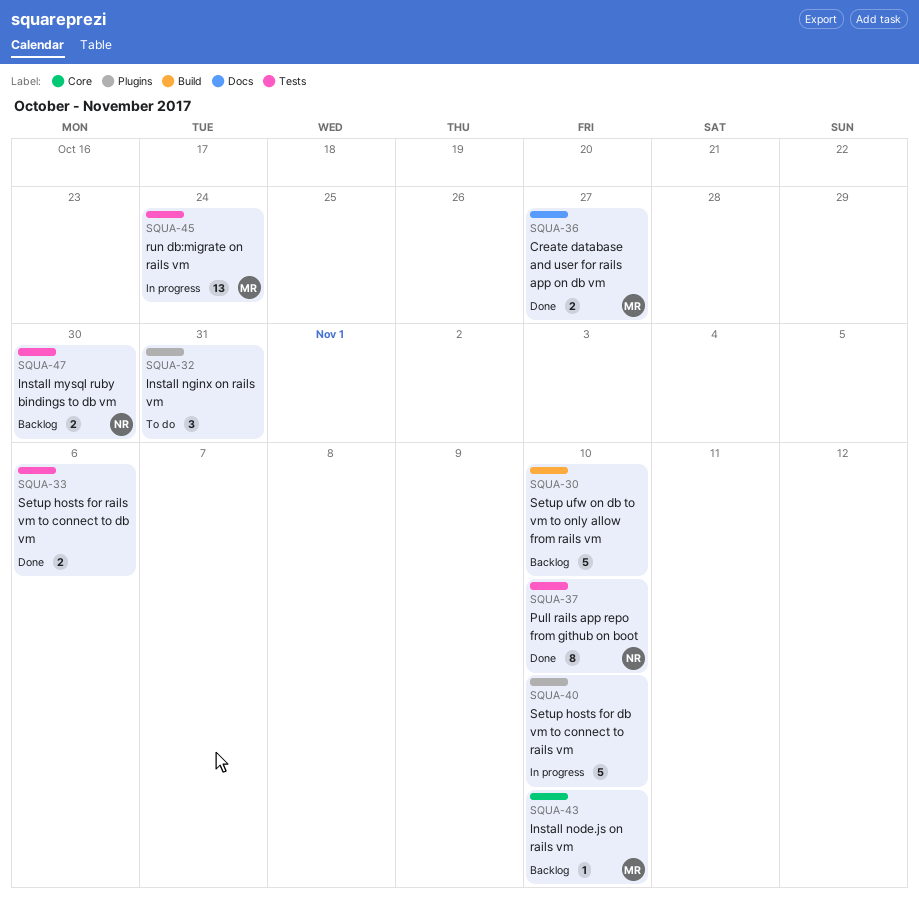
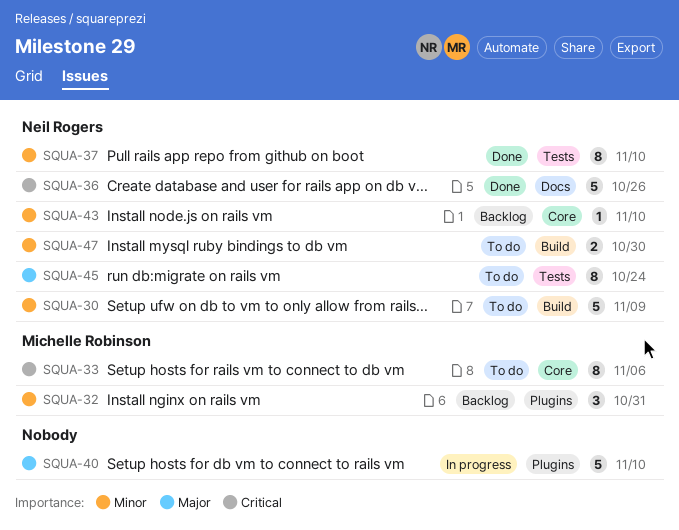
SQUA-30, status: Backlog -> To do
SQUA-30, owner: none -> Neil Rogers
SQUA-30, due: Nov 10 -> Nov 9
SQUA-32, status: To do -> Backlog
SQUA-32, owner: none -> Michelle Robinson
SQUA-33, status: Done -> To do
SQUA-33, owner: none -> Michelle Robinson
SQUA-33, label: Tests -> Core
SQUA-33, estimate: 2 -> 8
SQUA-36, owner: Michelle Robinson -> Neil Rogers
SQUA-36, estimate: 2 -> 5
SQUA-36, due: Oct 27 -> Oct 26
SQUA-43, owner: Michelle Robinson -> Neil Rogers
SQUA-45, status: In progress -> To do
SQUA-45, owner: Michelle Robinson -> Neil Rogers
SQUA-45, estimate: 13 -> 8
SQUA-47, status: Backlog -> To do
SQUA-47, label: Tests -> Build

